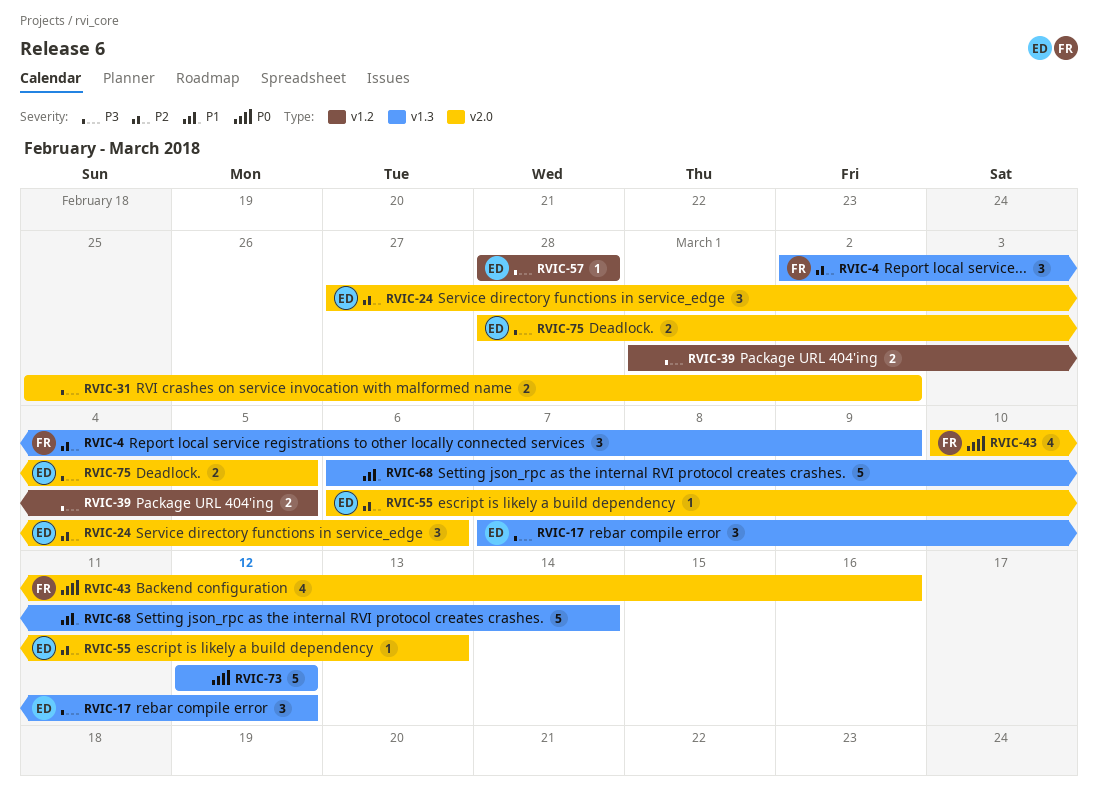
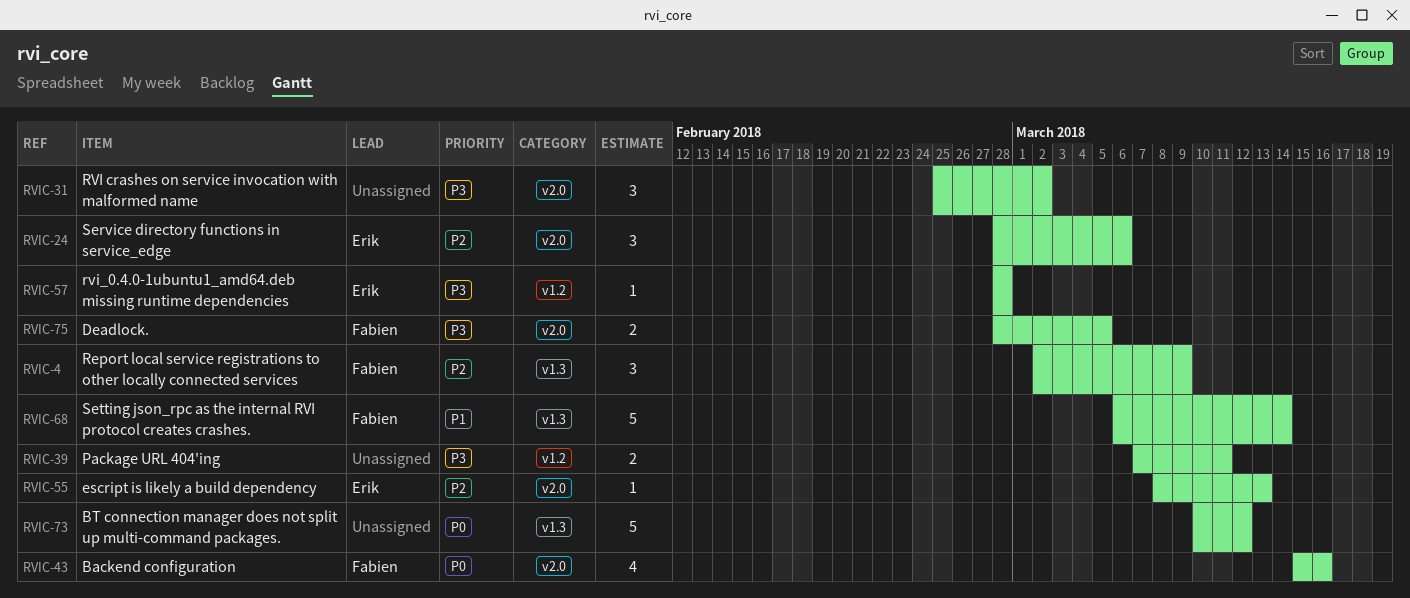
RVIC-17: present -> none
RVIC-24, start: Feb 27 -> Feb 28
RVIC-31, estimate: 2 -> 3
RVIC-39, start: Mar 1 -> Mar 7
RVIC-39, due: Mar 5 -> Mar 11
RVIC-43, start: Mar 10 -> Mar 15
RVIC-55, start: Mar 6 -> Mar 8
RVIC-68, owner: none -> Fabien
RVIC-73, start: Mar 12 -> Mar 10
RVIC-75, owner: Erik -> Fabien

